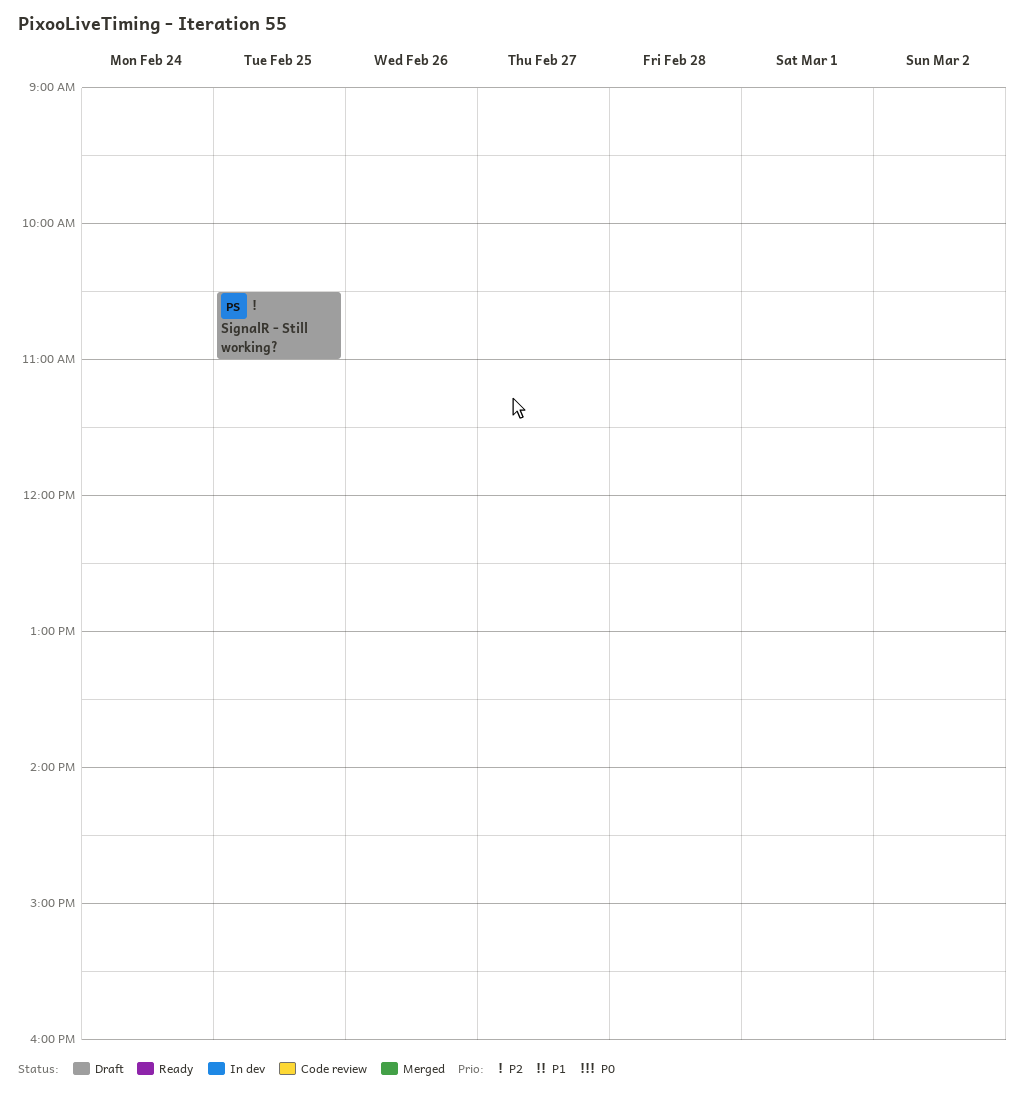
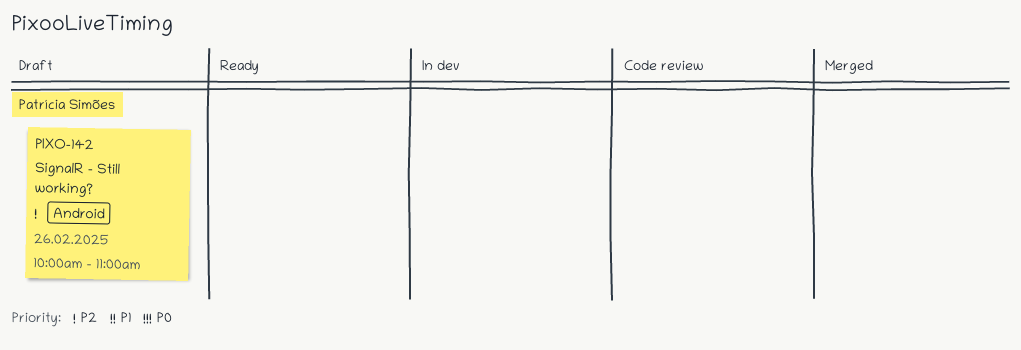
SignalR - Still working?, day: Feb 25 -> Feb 26
SignalR - Still working?, begins: 10:30 -> 10:00

